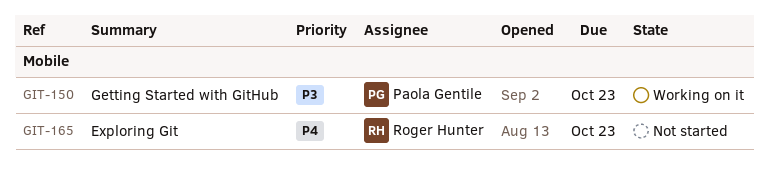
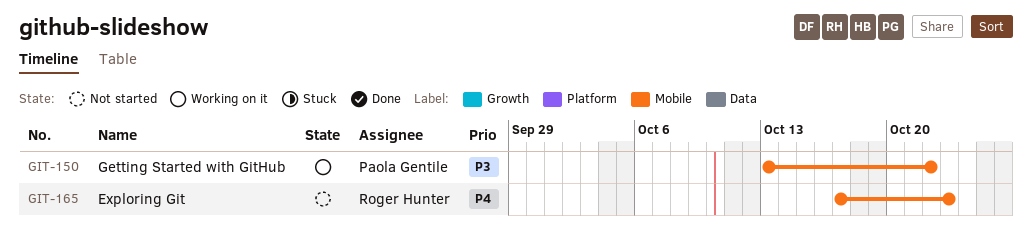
GIT-150, due: Oct 23 -> Oct 22

